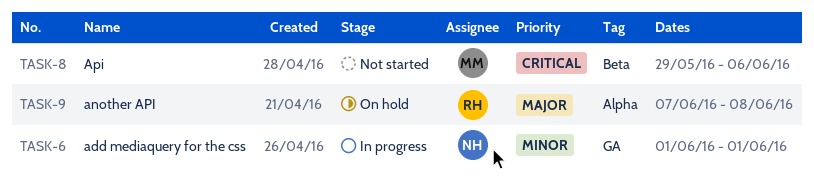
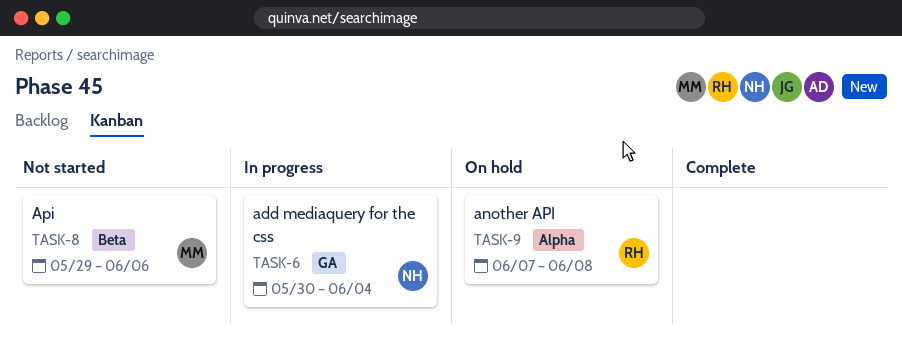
TASK-6, start: Jun 1 -> May 30
TASK-6, due: Jun 1 -> Jun 4

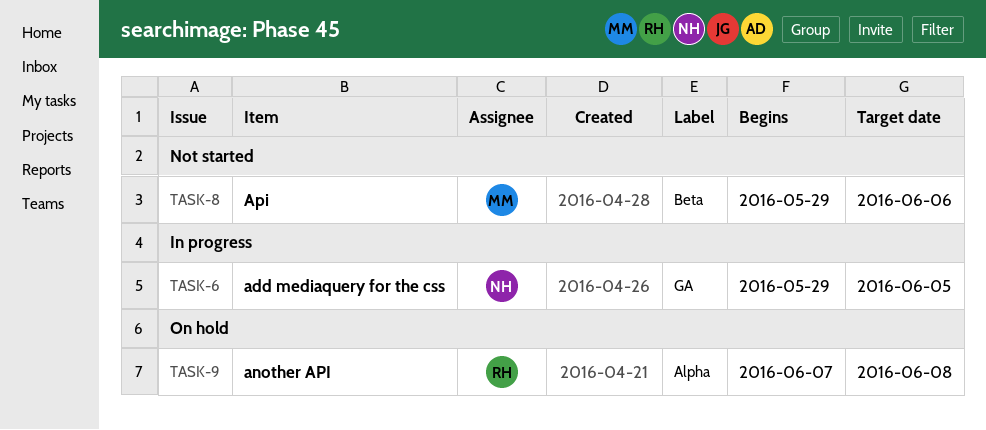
TASK-6, start: May 30 -> May 29
TASK-6, due: Jun 4 -> Jun 5

